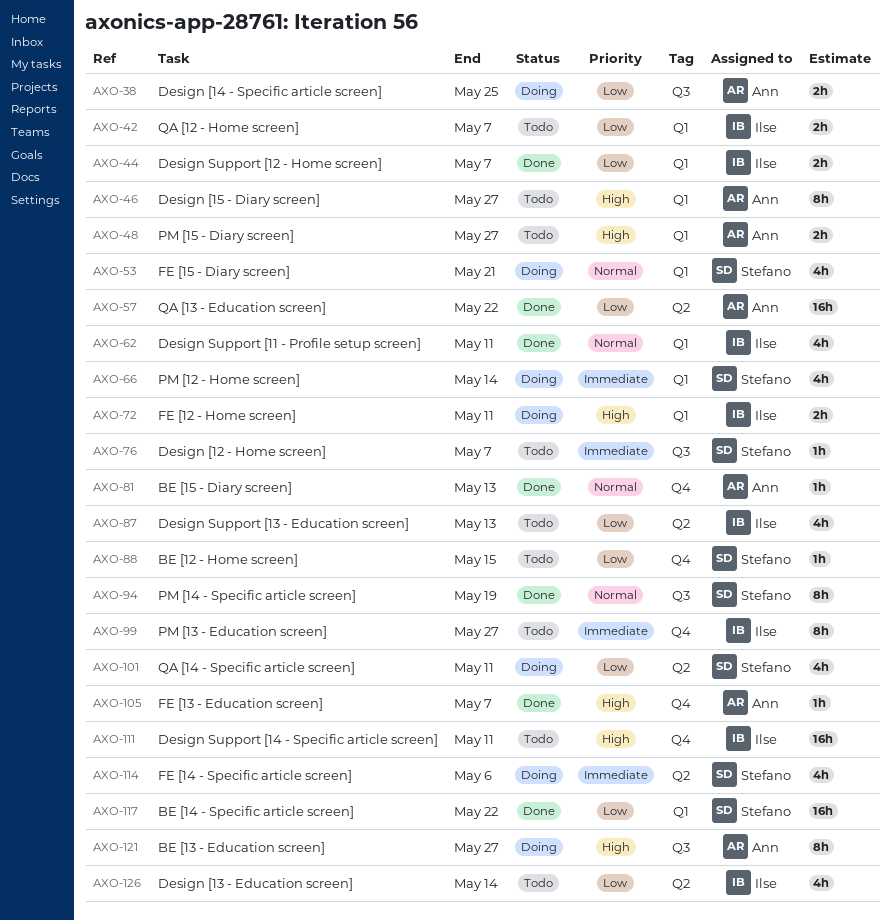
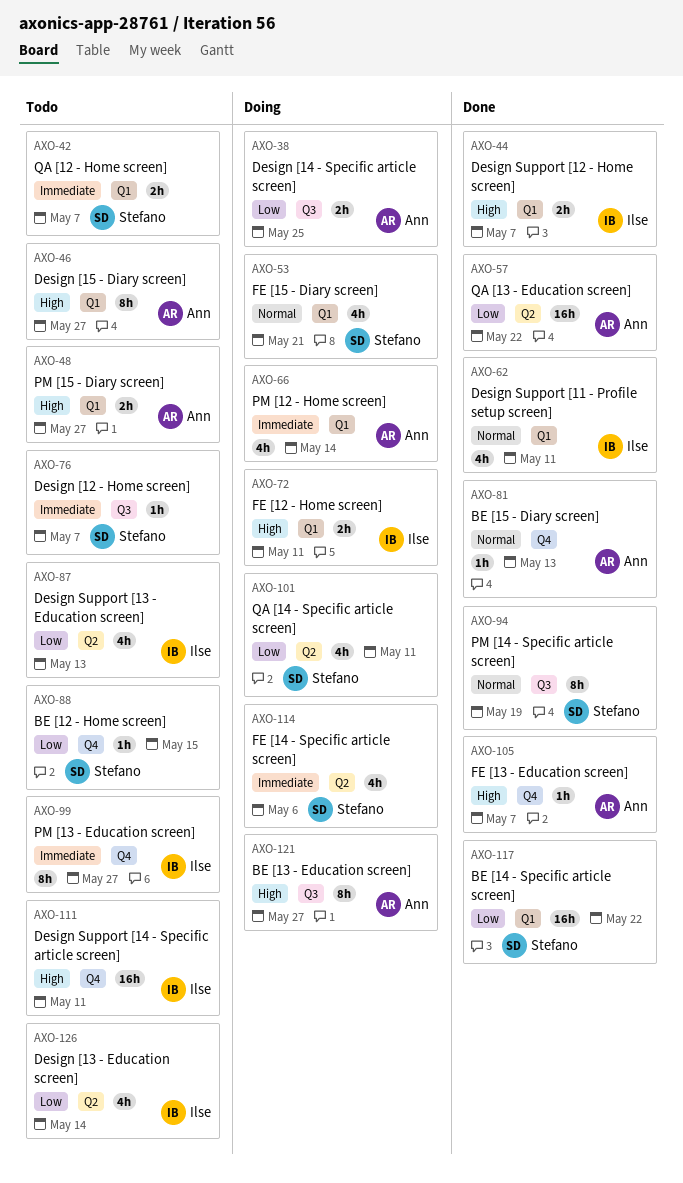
AXO-42, owner: Ilse -> Stefano
AXO-42, priority: Low -> Immediate
AXO-44, priority: Low -> High
AXO-66, owner: Stefano -> Ann

